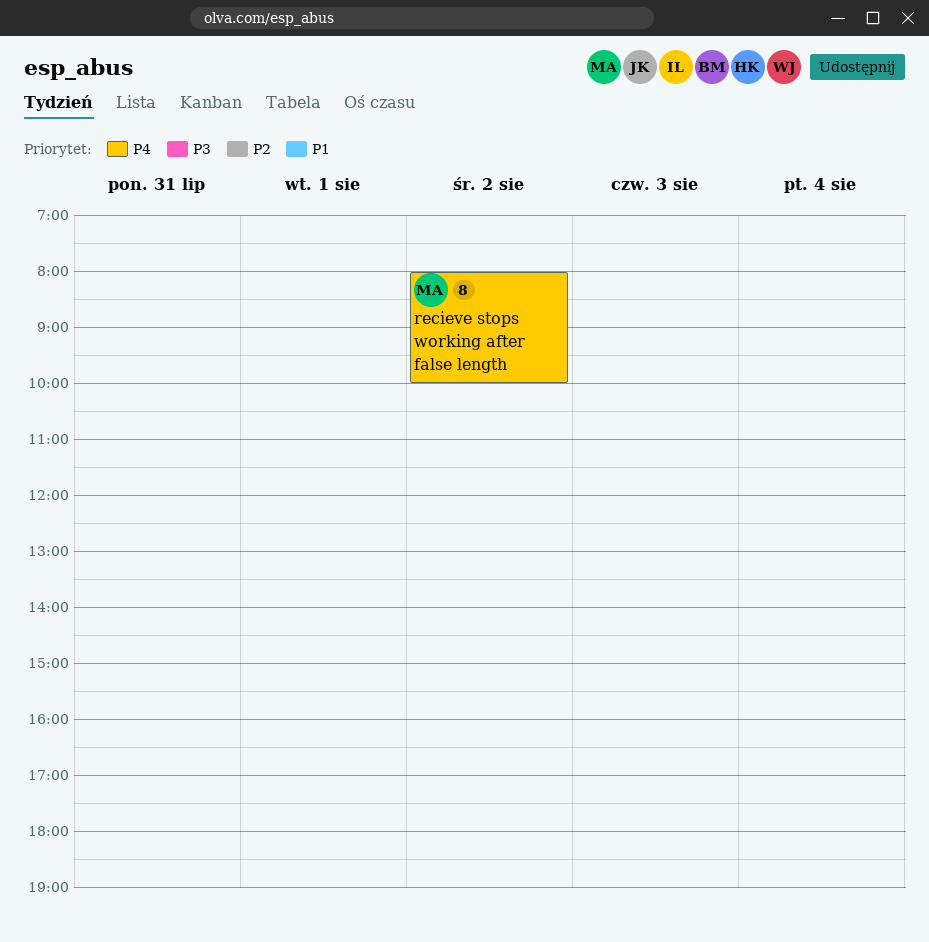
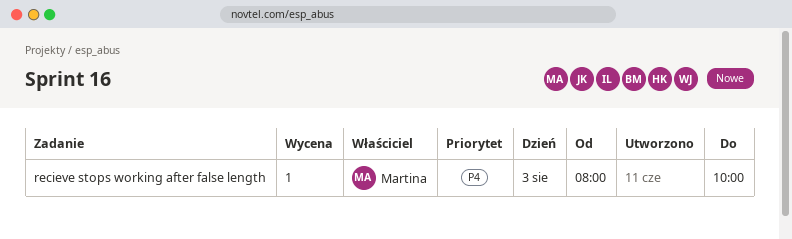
recieve stops working after false length, estimate: 8 -> 1
recieve stops working after false length, day: Aug 2 -> Aug 3

